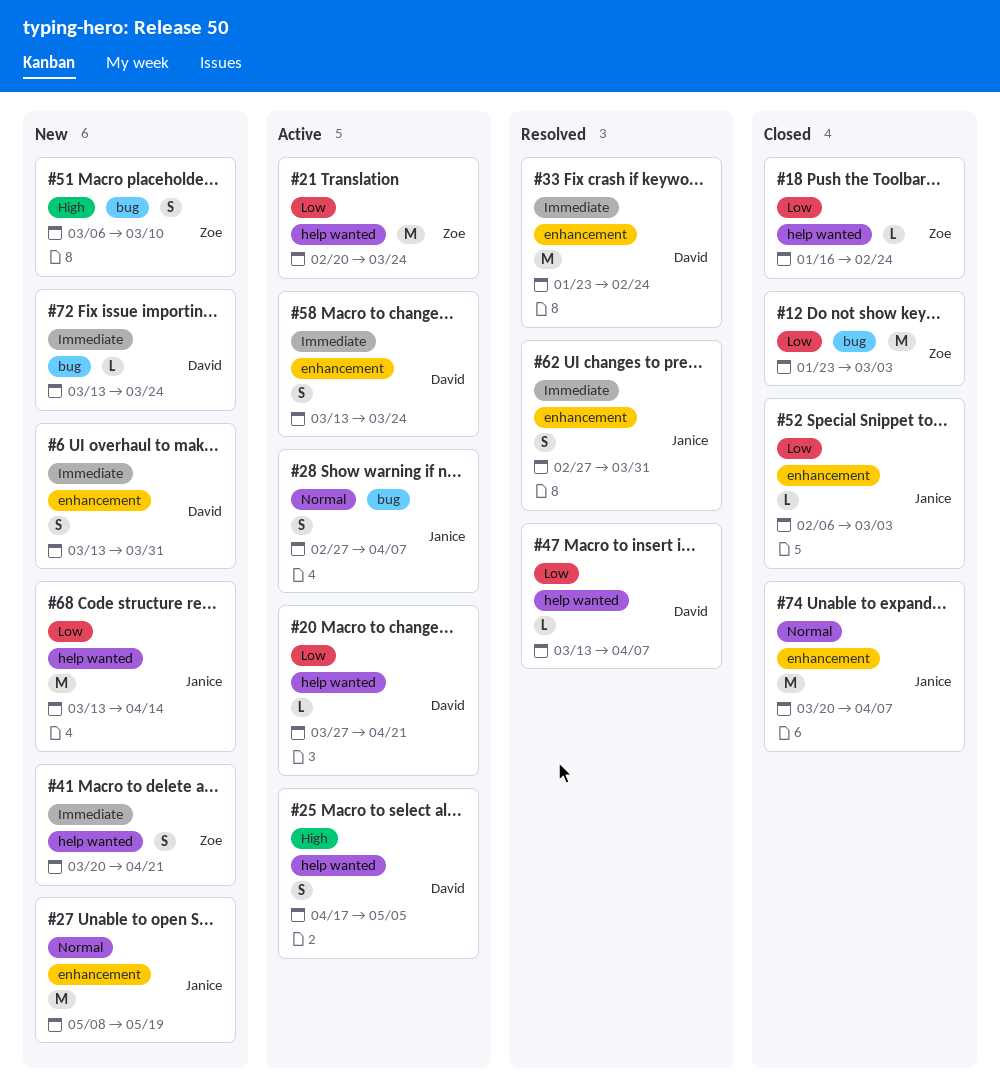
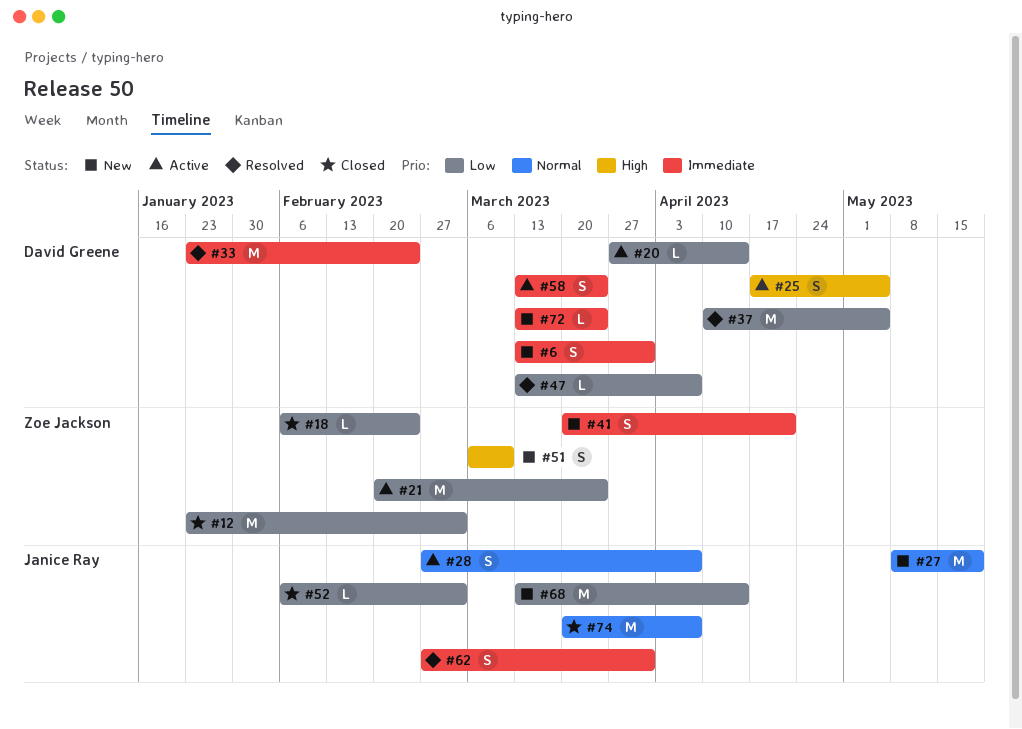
#18, start: Jan 16 -> Feb 6
#20, due: Apr 21 -> Apr 14
#37: none -> present

